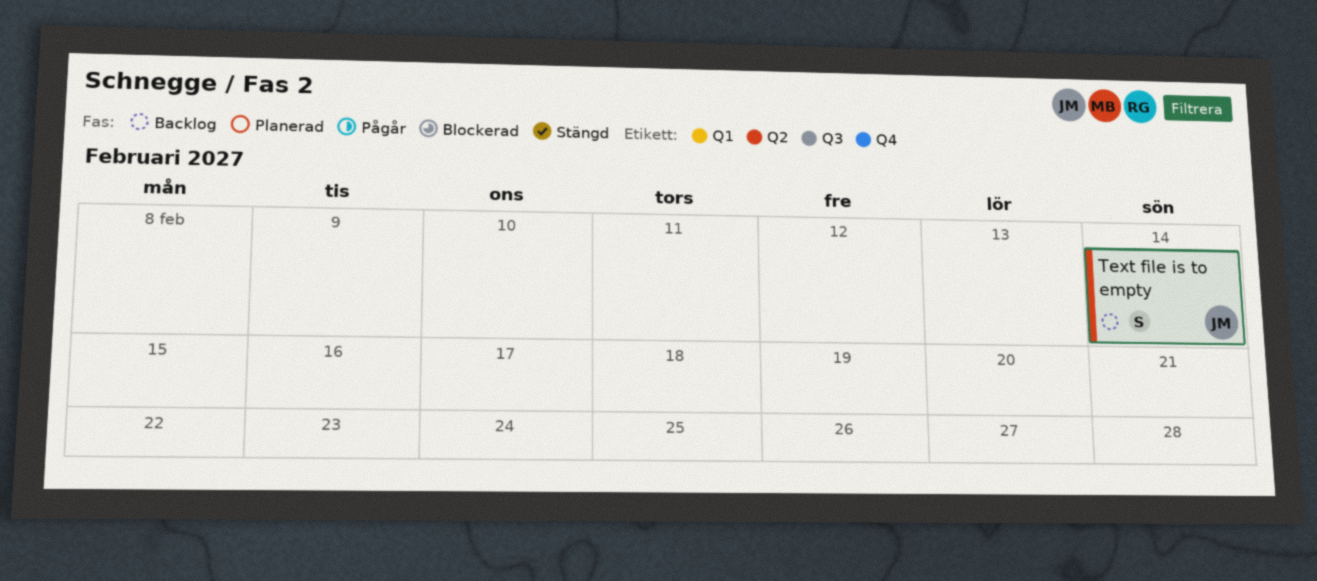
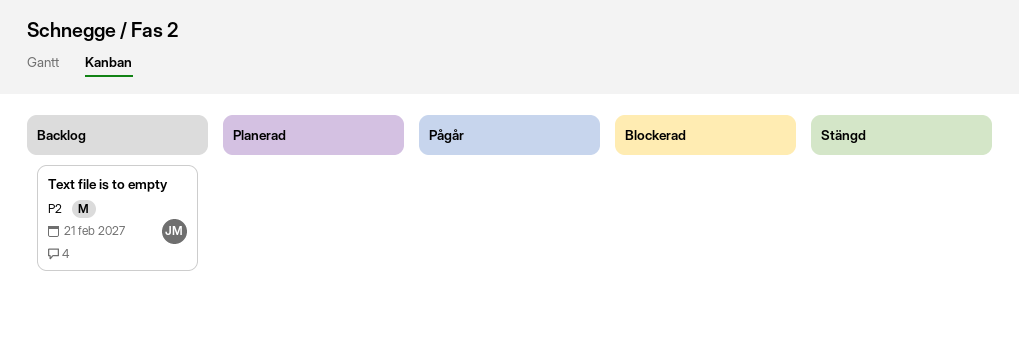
Text file is to empty, estimate: S -> M
Text file is to empty, due: Feb 14 -> Feb 21

